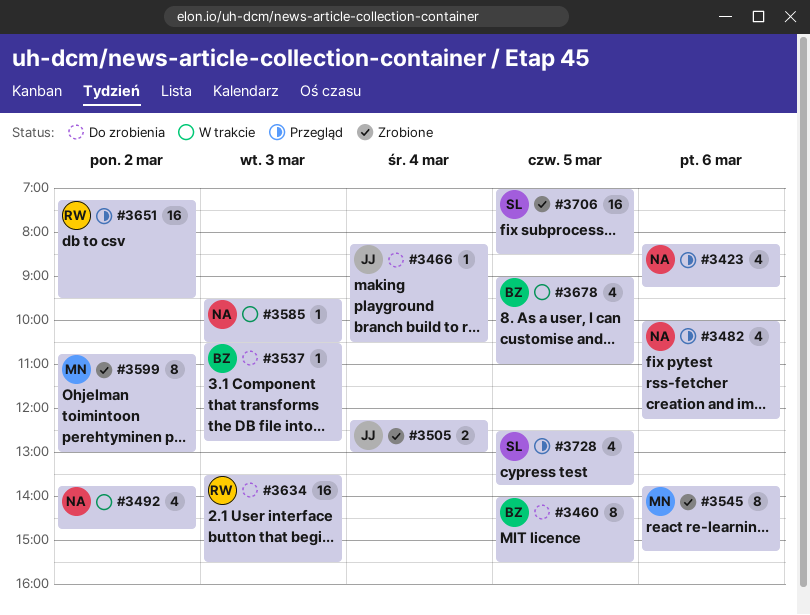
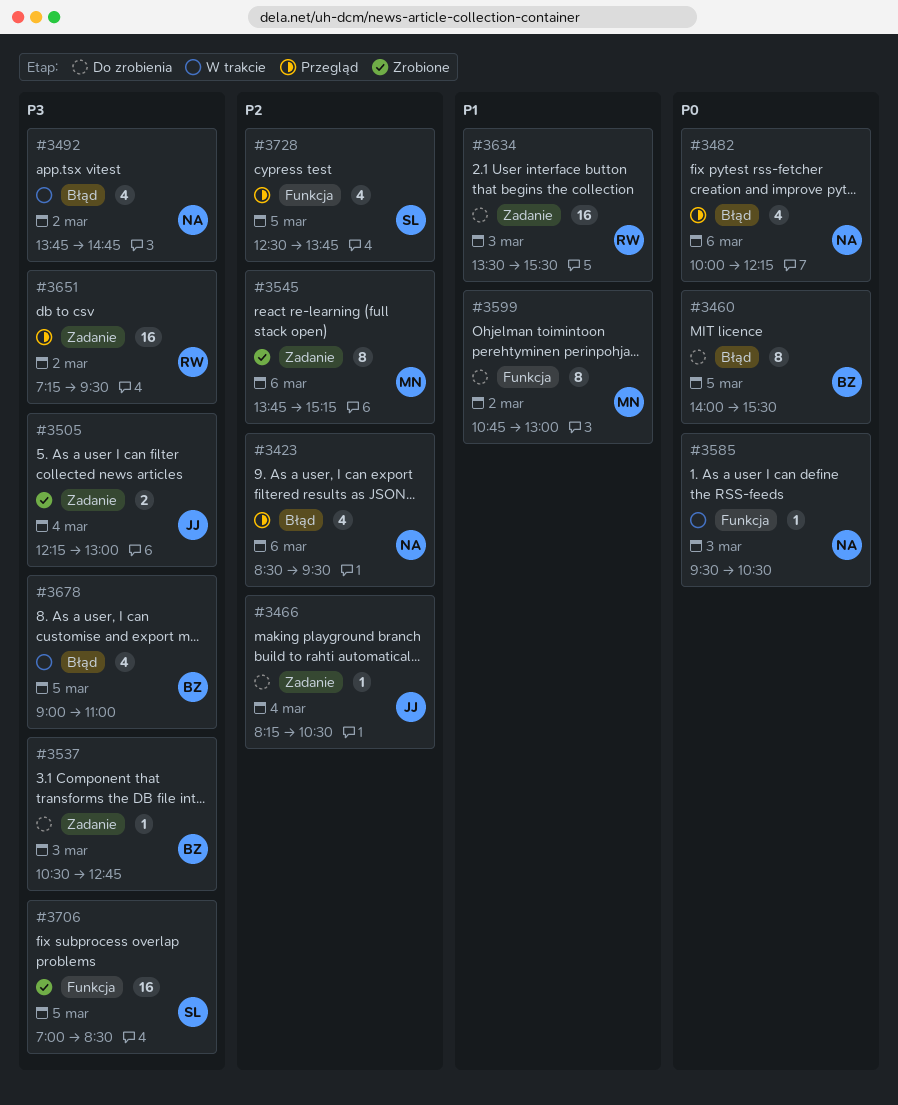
#3423, begins: 08:15 -> 08:30
#3423, ends: 09:15 -> 09:30
#3599, status: Zrobione -> Do zrobienia

